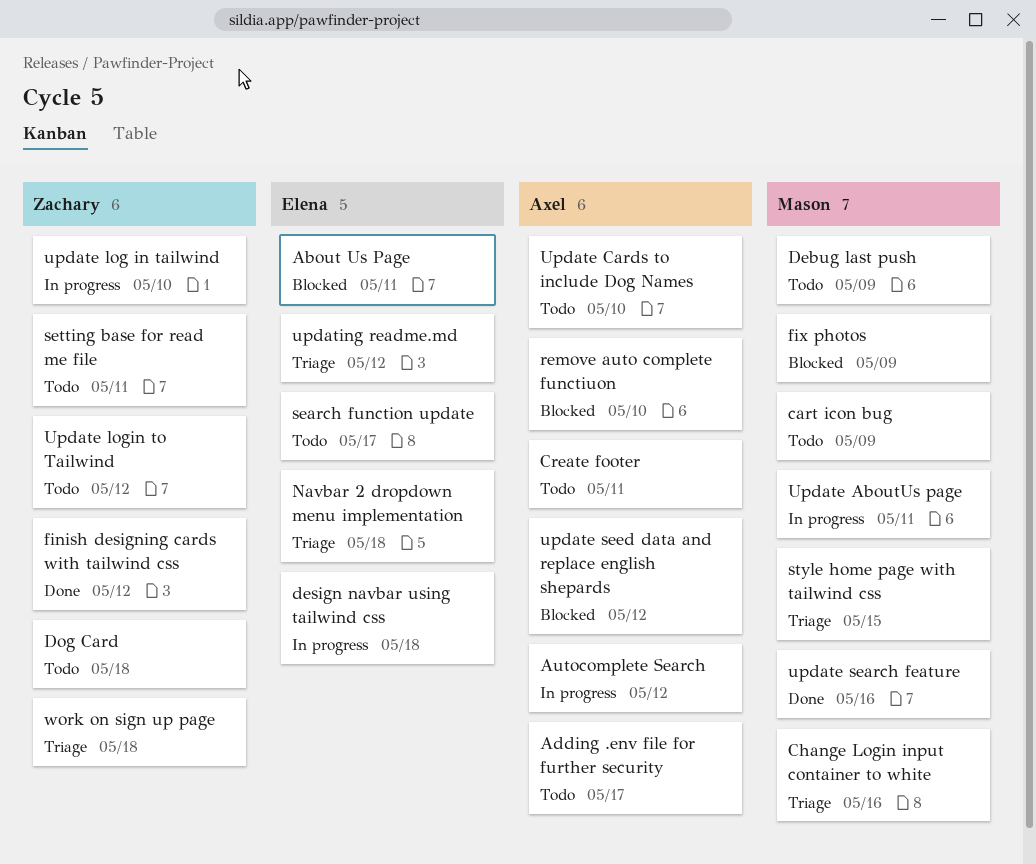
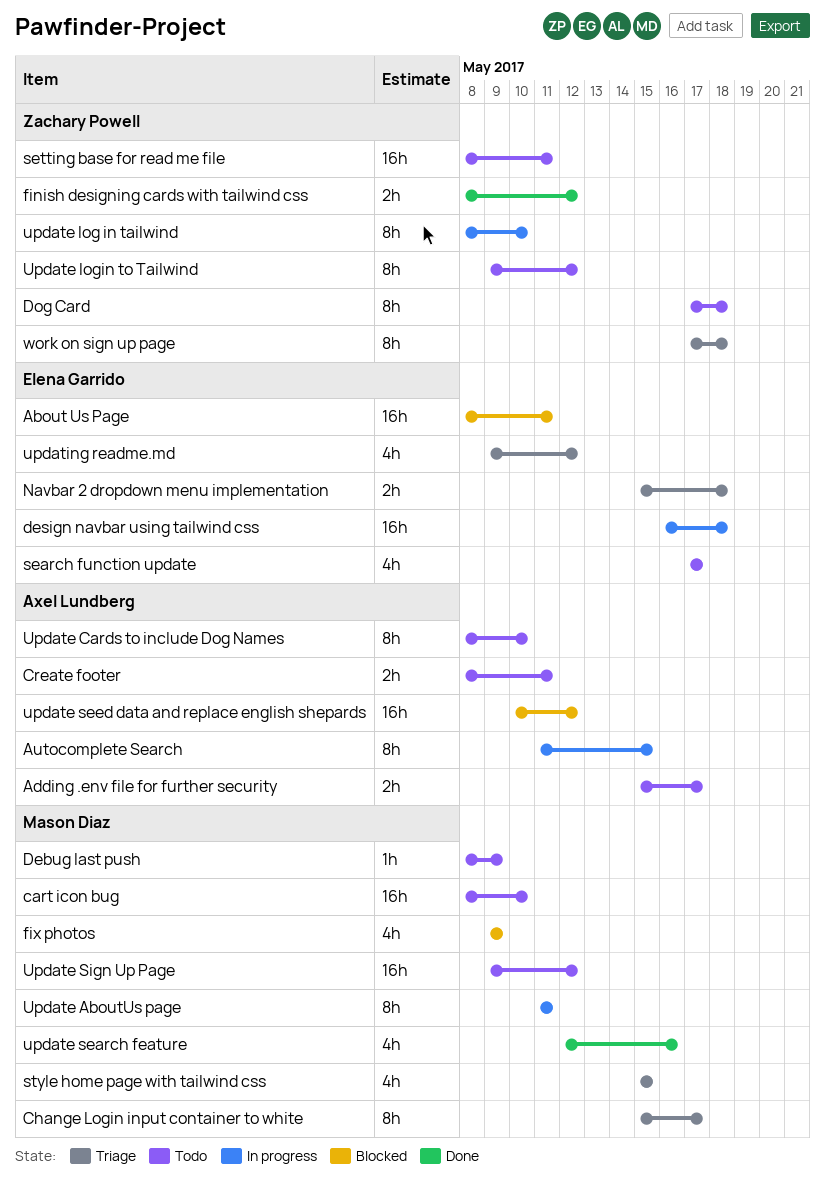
Autocomplete Search, due: May 12 -> May 15
cart icon bug, due: May 9 -> May 10
Change Login input container to white, due: May 16 -> May 17
remove auto complete functiuon: present -> none
Update Sign Up Page: none -> present

